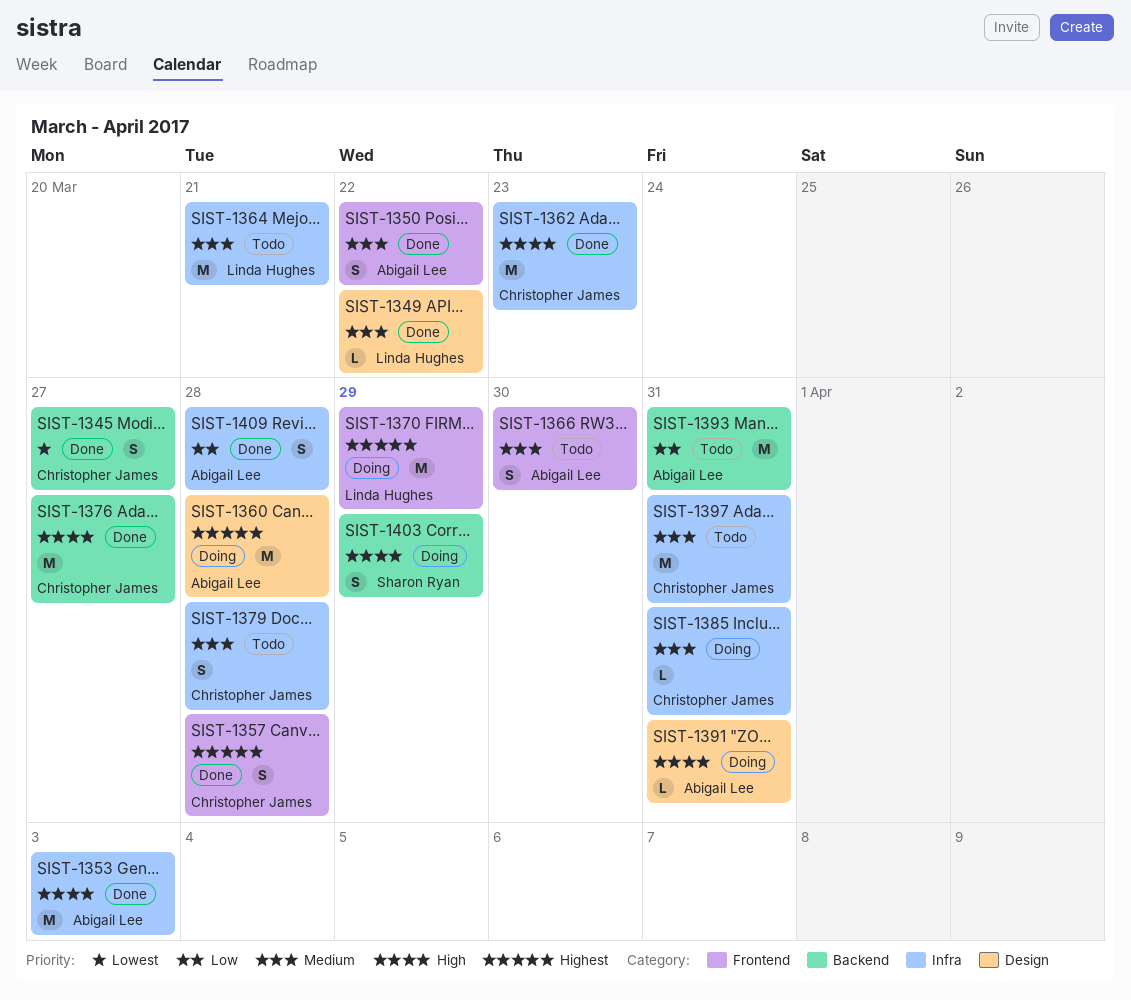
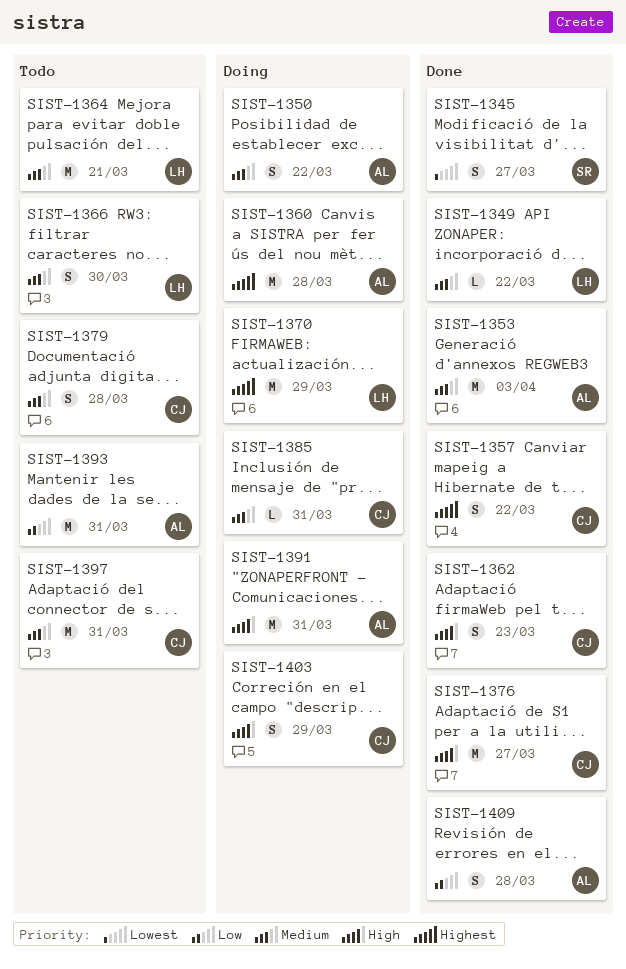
SIST-1345, owner: Christopher James -> Sharon Ryan
SIST-1350, status: Done -> Doing
SIST-1353, priority: High -> Medium
SIST-1357, due: Mar 28 -> Mar 22
SIST-1362, estimate: M -> S
SIST-1366, owner: Abigail Lee -> Linda Hughes
SIST-1391, estimate: L -> M
SIST-1403, owner: Sharon Ryan -> Christopher James

